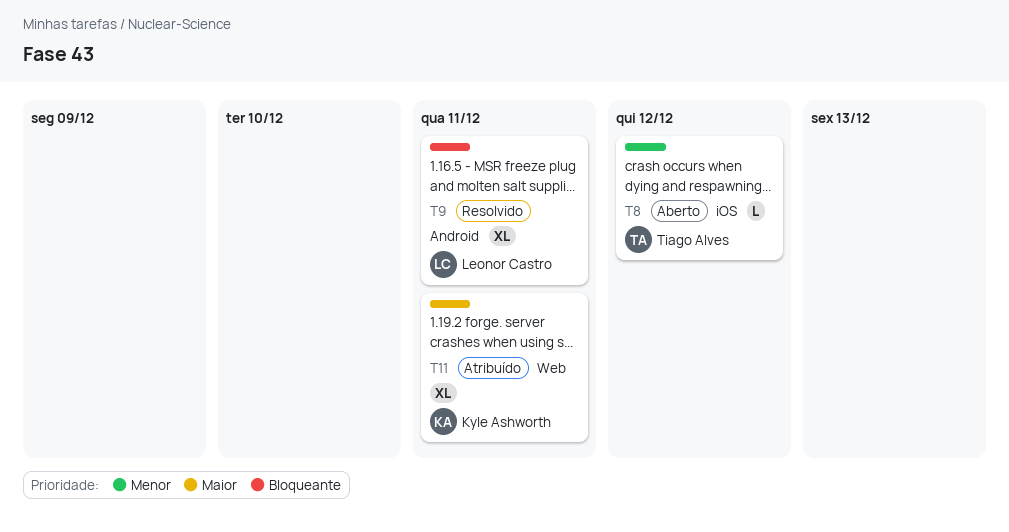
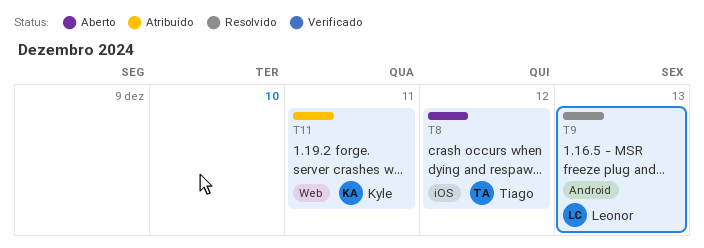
T9, due: Dec 11 -> Dec 13

